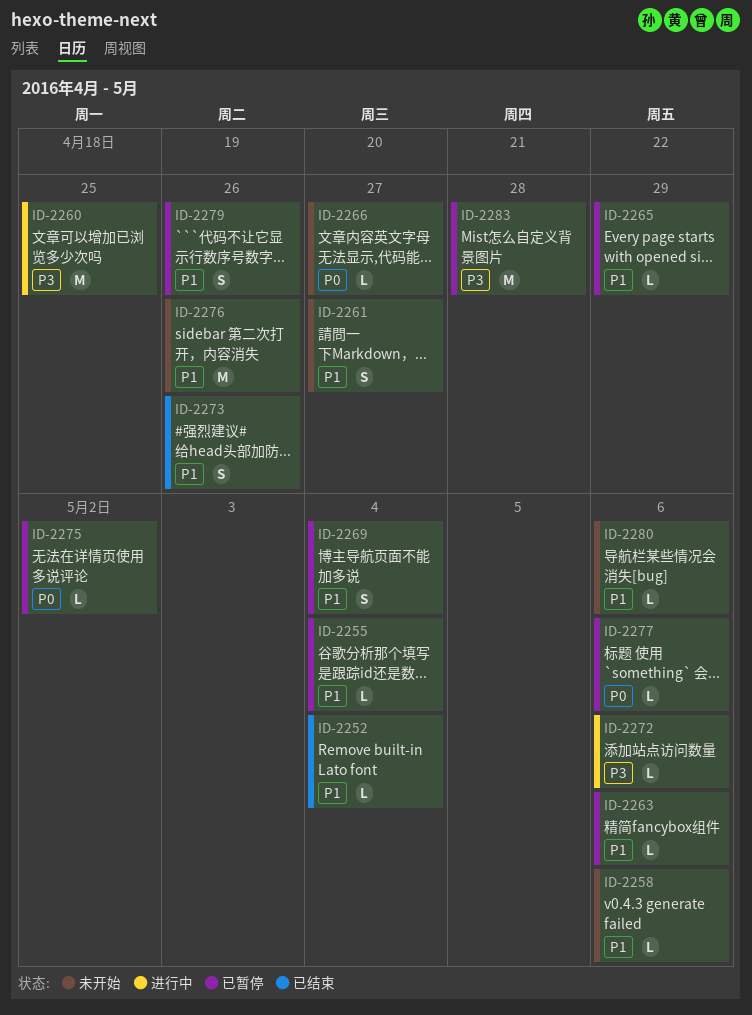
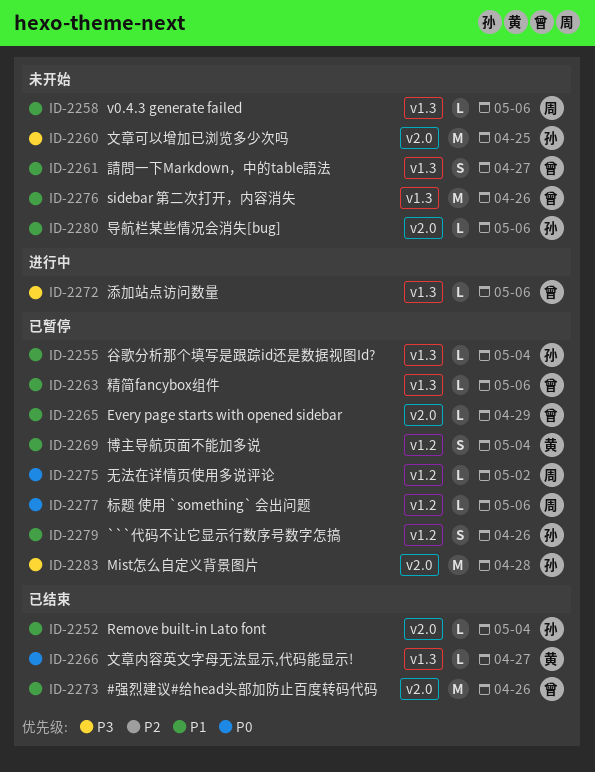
ID-2260, status: 进行中 -> 未开始
ID-2266, status: 未开始 -> 已结束
ID-2273, estimate: S -> M

